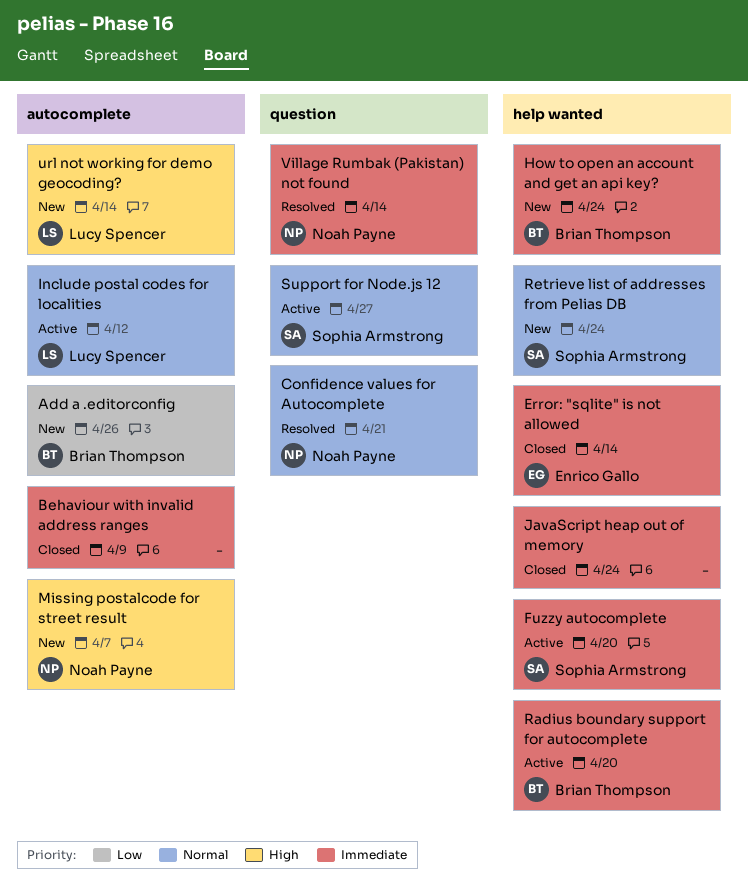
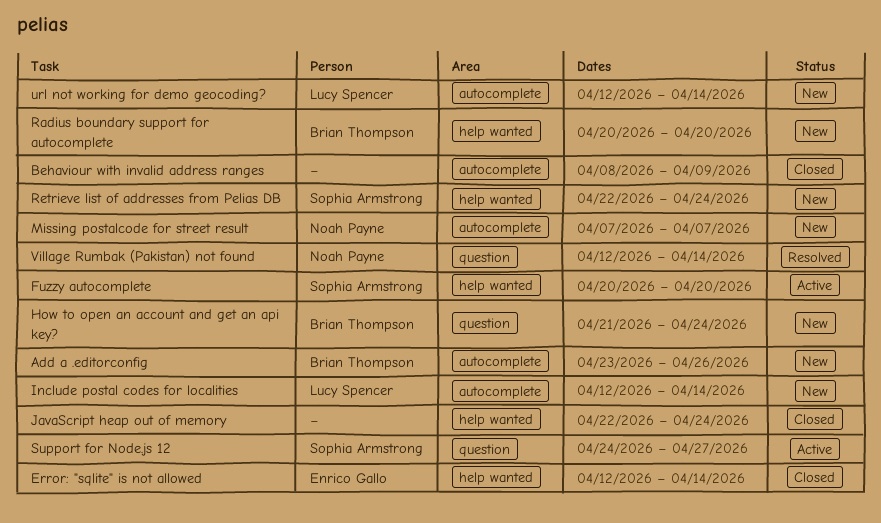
Confidence values for Autocomplete: present -> none
How to open an account and get an api key?, label: help wanted -> question
Include postal codes for localities, status: Active -> New
Include postal codes for localities, due: Apr 12 -> Apr 14
Radius boundary support for autocomplete, status: Active -> New

